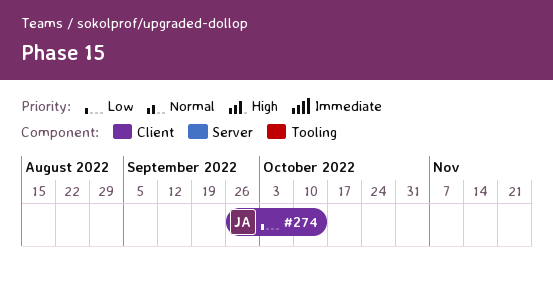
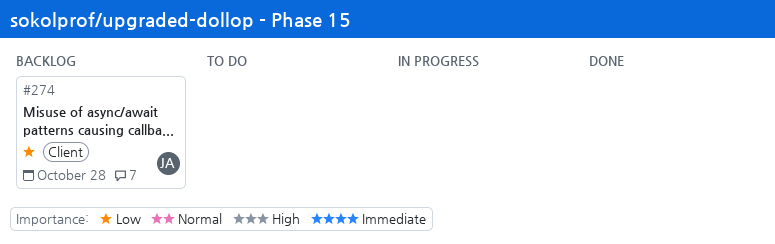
#274, due: Oct 14 -> Oct 28

